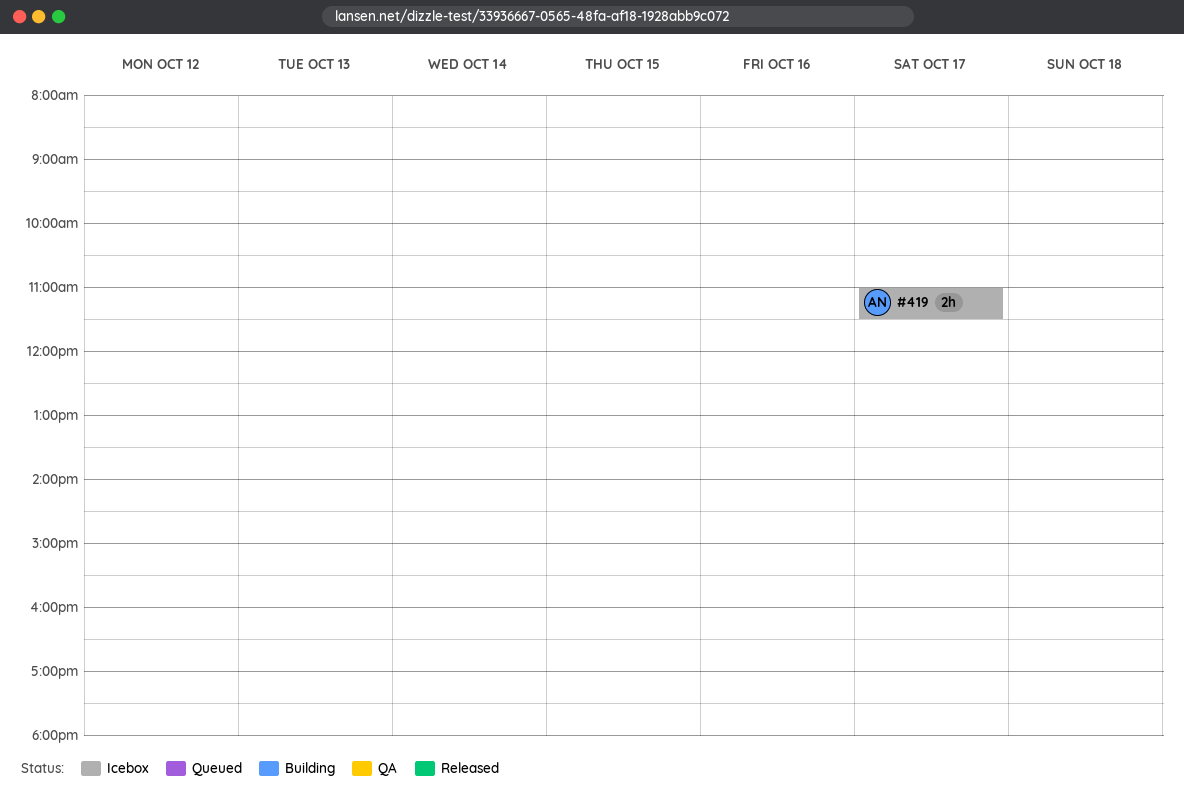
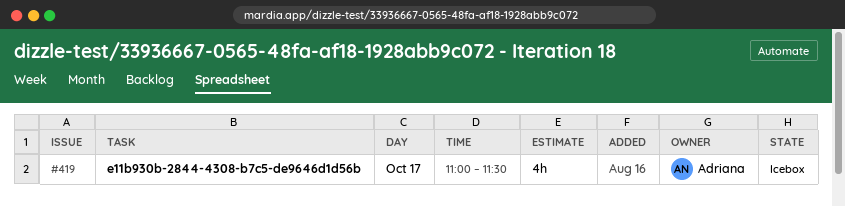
#419, estimate: 2h -> 4h

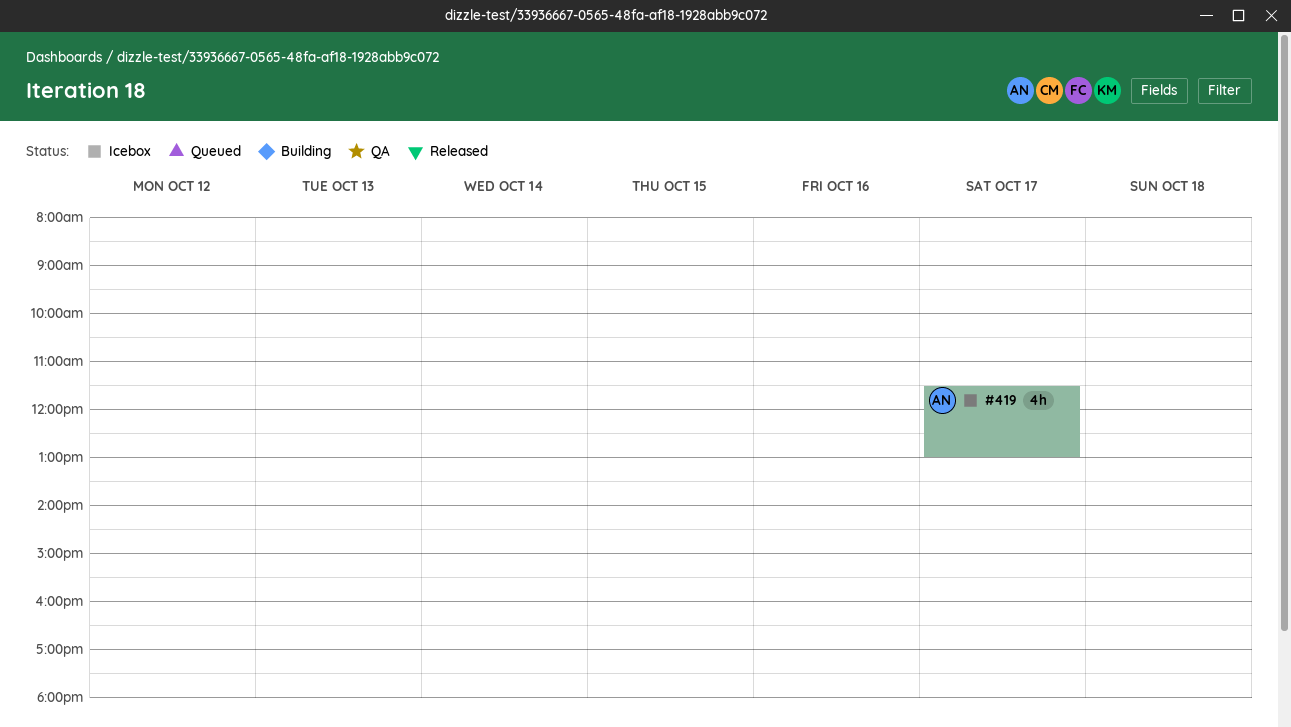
#419, begins: 11:00 -> 11:30
#419, ends: 11:30 -> 13:00

